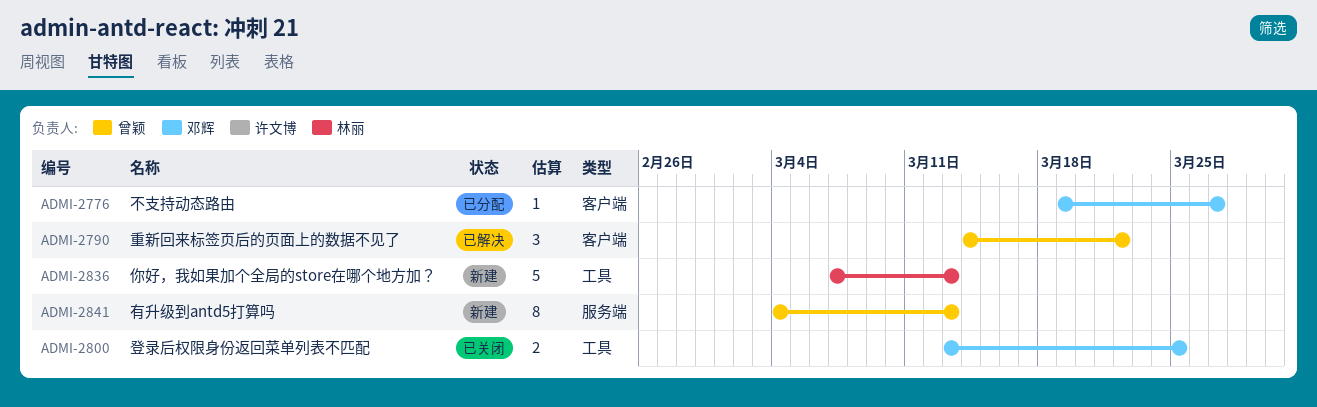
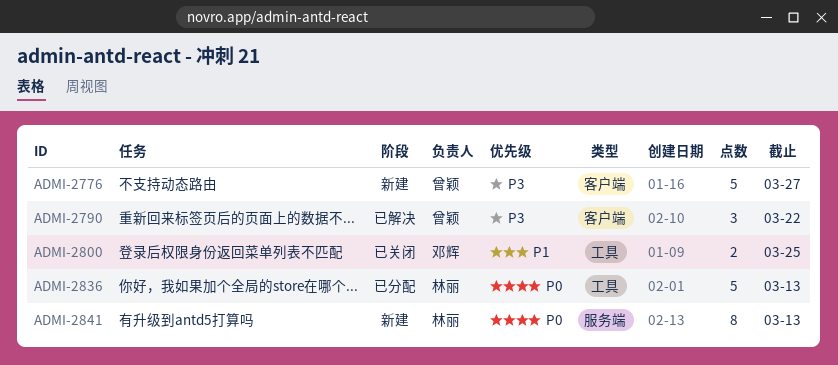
ADMI-2776, status: 已分配 -> 新建
ADMI-2776, owner: 邓辉 -> 曾颖
ADMI-2776, estimate: 1 -> 5
ADMI-2836, status: 新建 -> 已分配
ADMI-2841, owner: 曾颖 -> 林丽

